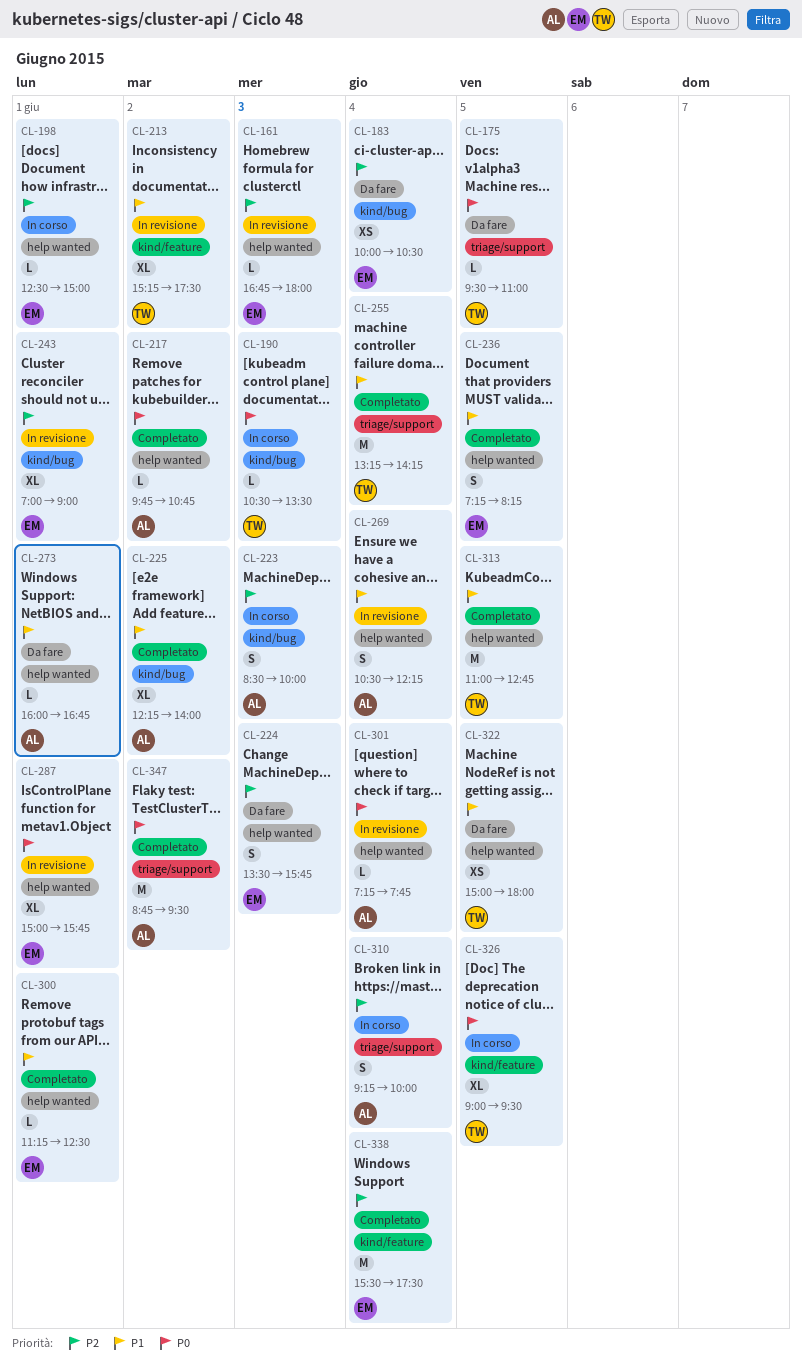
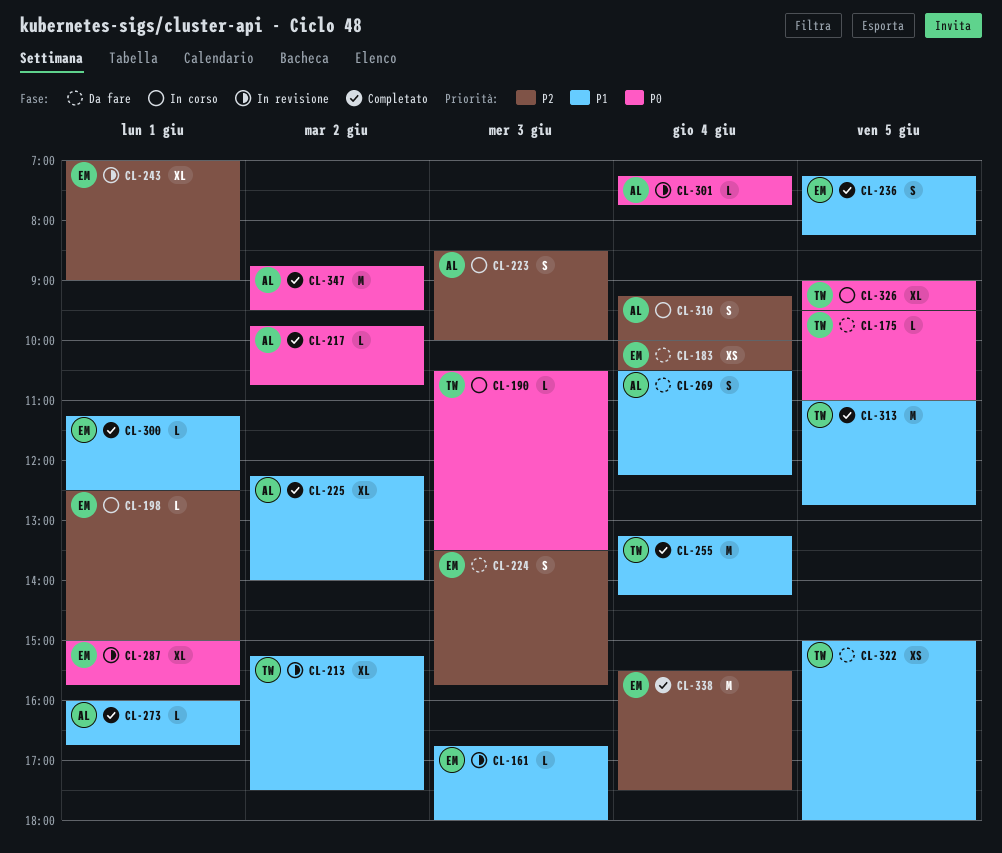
CL-161, priority: P2 -> P1
CL-269, status: In revisione -> Da fare
CL-273, status: Da fare -> Completato

